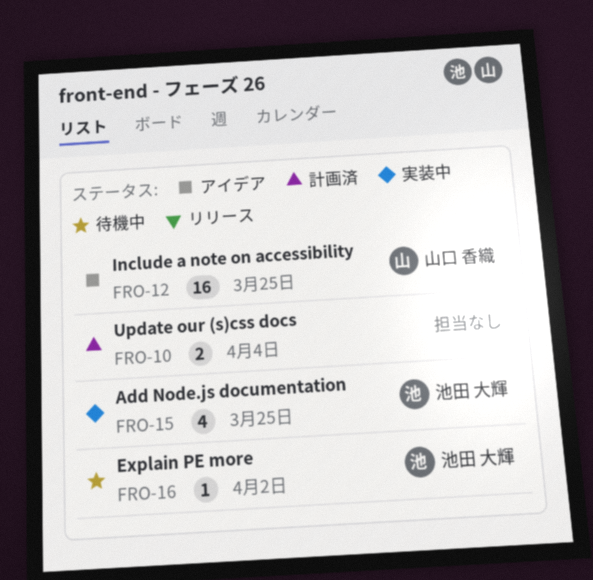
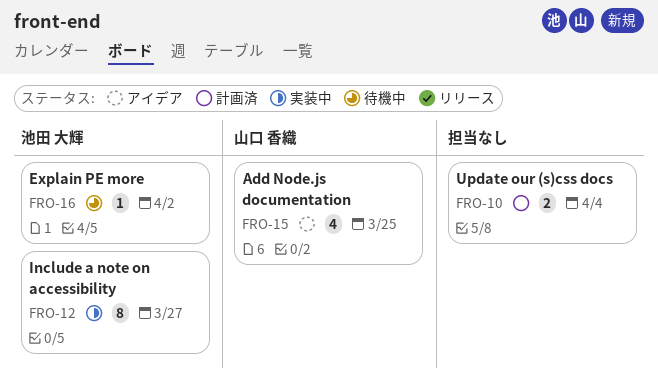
FRO-12, status: アイデア -> 実装中
FRO-12, owner: 山口 香織 -> 池田 大輝
FRO-12, estimate: 16 -> 8
FRO-12, due: Mar 25 -> Mar 27
FRO-15, status: 実装中 -> アイデア
FRO-15, owner: 池田 大輝 -> 山口 香織

